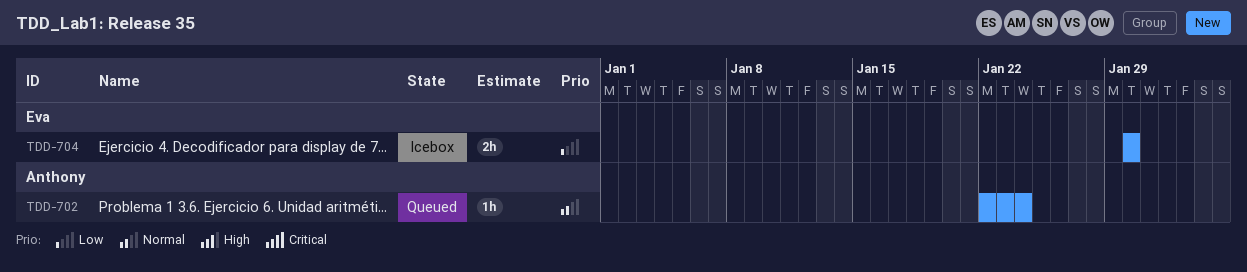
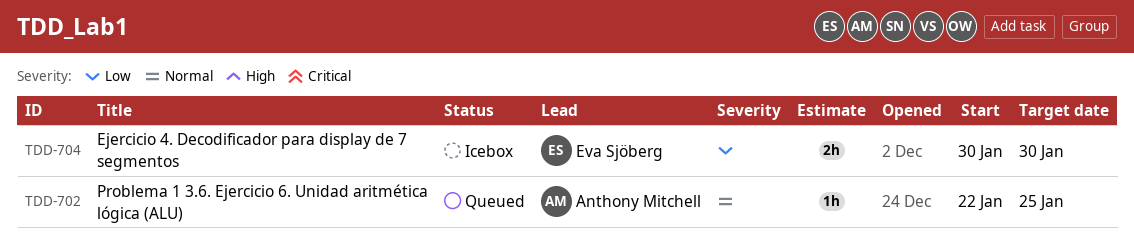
TDD-702, due: Jan 24 -> Jan 25

